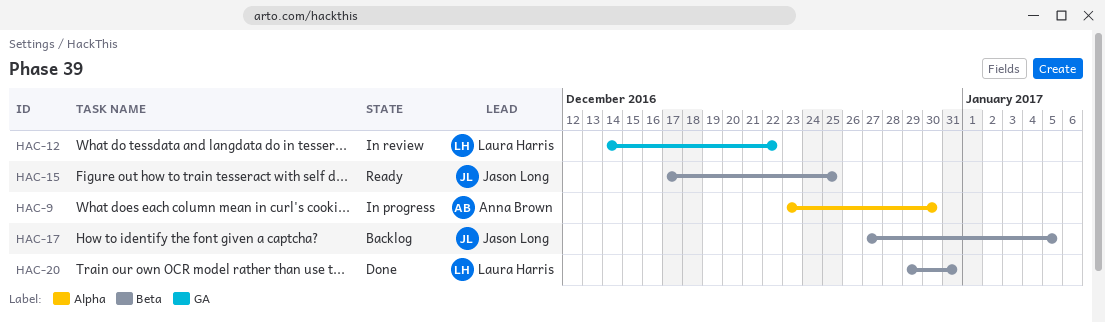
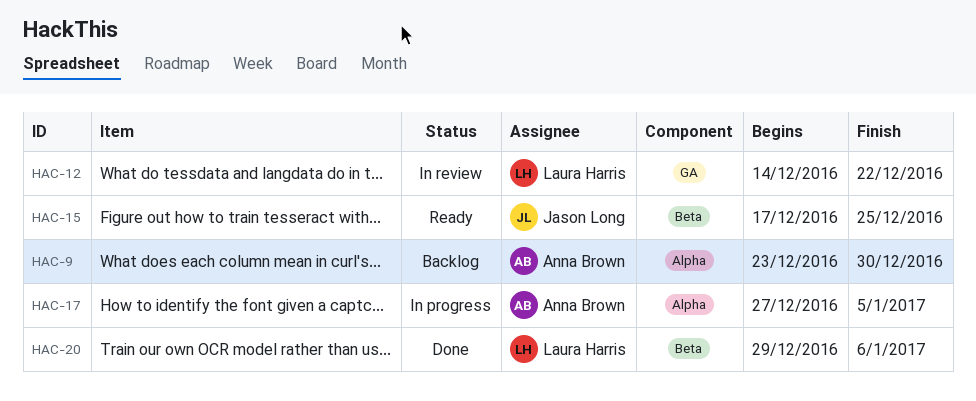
HAC-9, status: In progress -> Backlog
HAC-17, status: Backlog -> In progress
HAC-17, owner: Jason Long -> Anna Brown
HAC-17, label: Beta -> Alpha
HAC-20, due: Dec 31 -> Jan 6

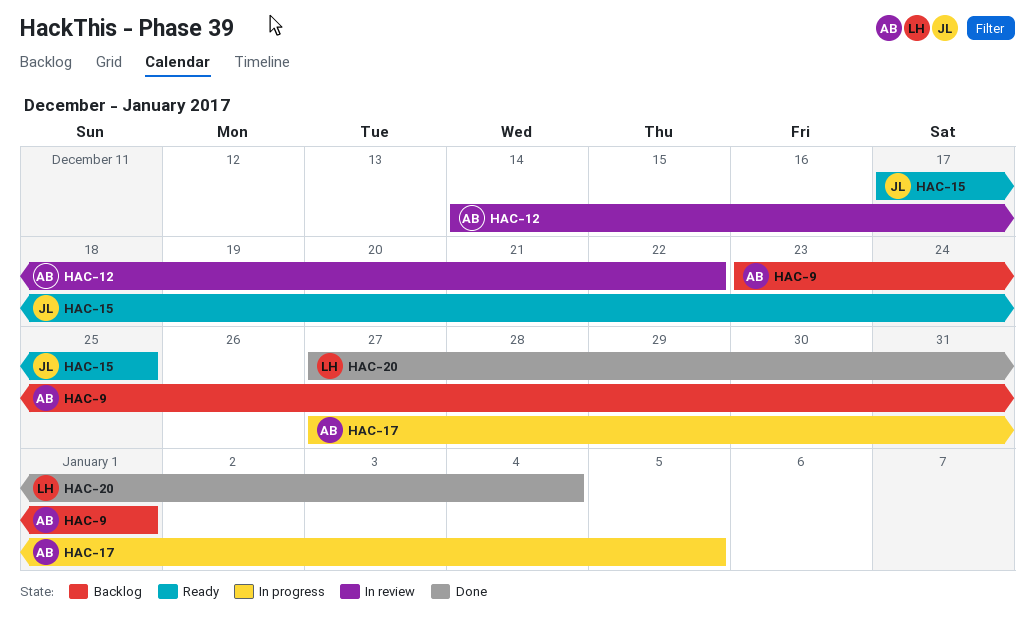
HAC-9, due: Dec 30 -> Jan 1
HAC-12, owner: Laura Harris -> Anna Brown
HAC-20, start: Dec 29 -> Dec 27
HAC-20, due: Jan 6 -> Jan 4

